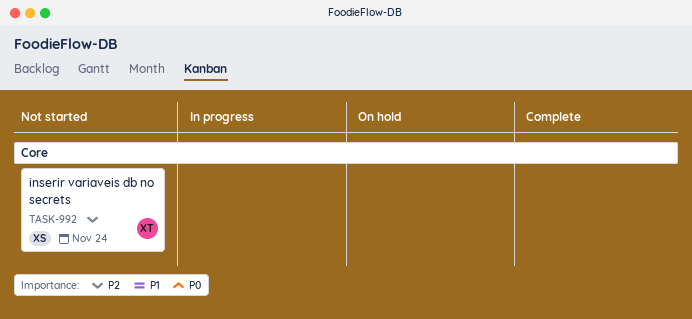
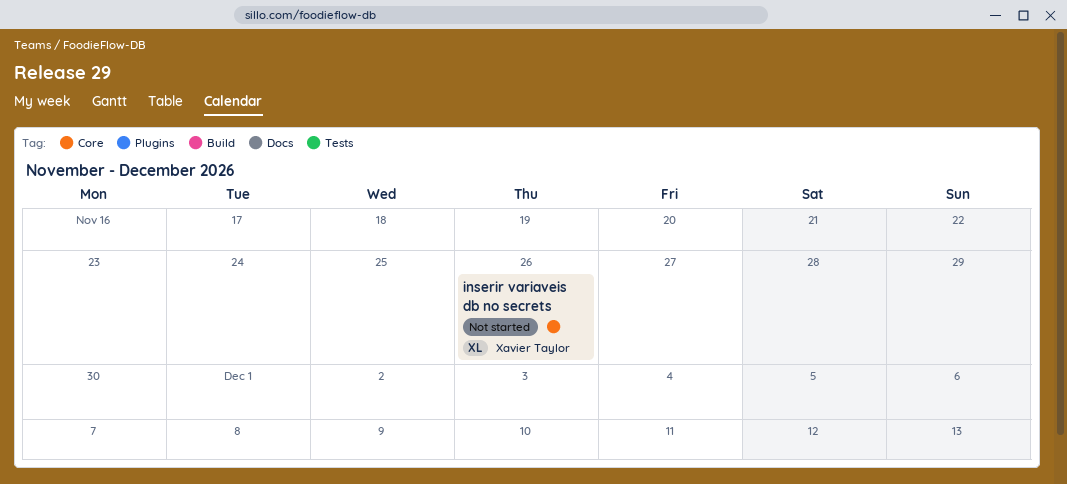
inserir variaveis db no secrets, estimate: XS -> XL
inserir variaveis db no secrets, due: Nov 24 -> Nov 26

